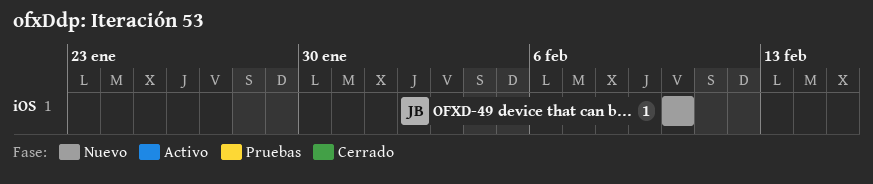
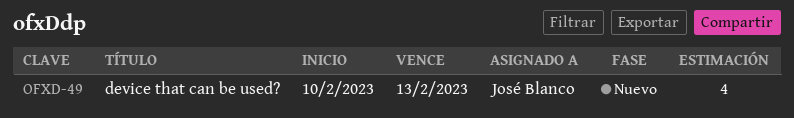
OFXD-49, estimate: 1 -> 4
OFXD-49, due: Feb 10 -> Feb 13

